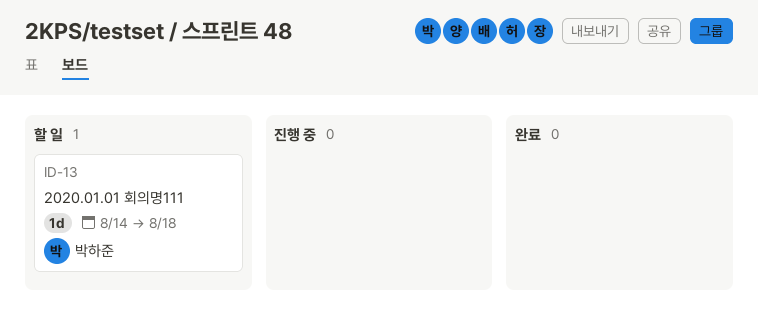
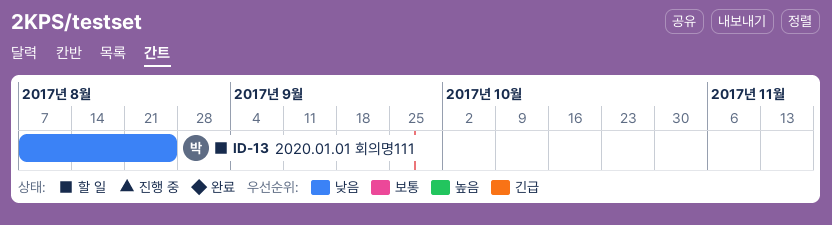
ID-13, start: Aug 14 -> Aug 7
ID-13, due: Aug 18 -> Aug 25

